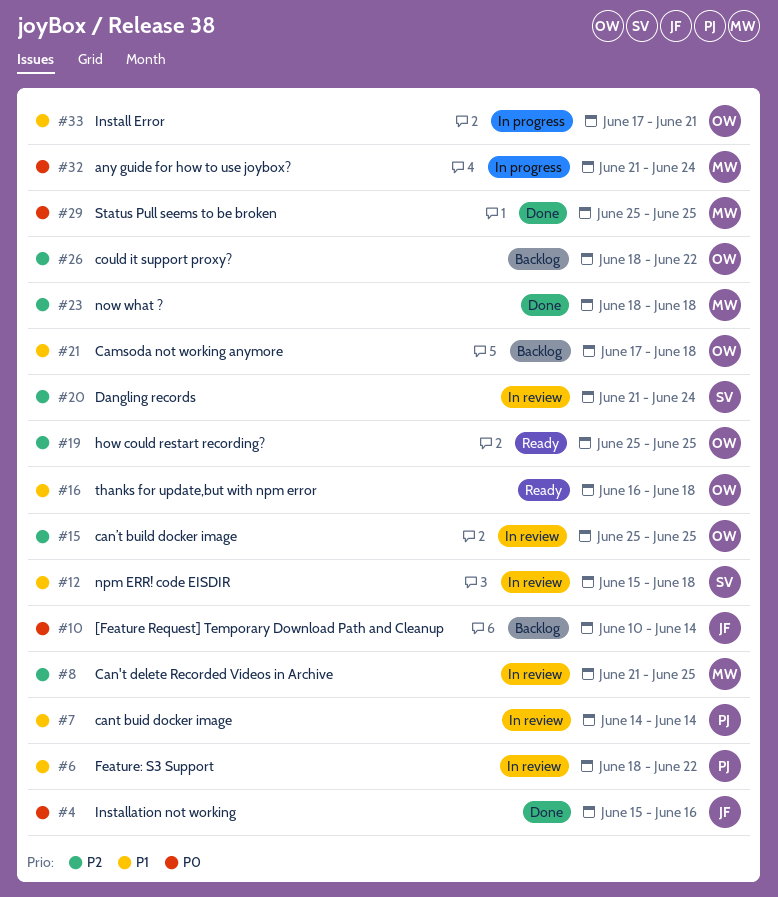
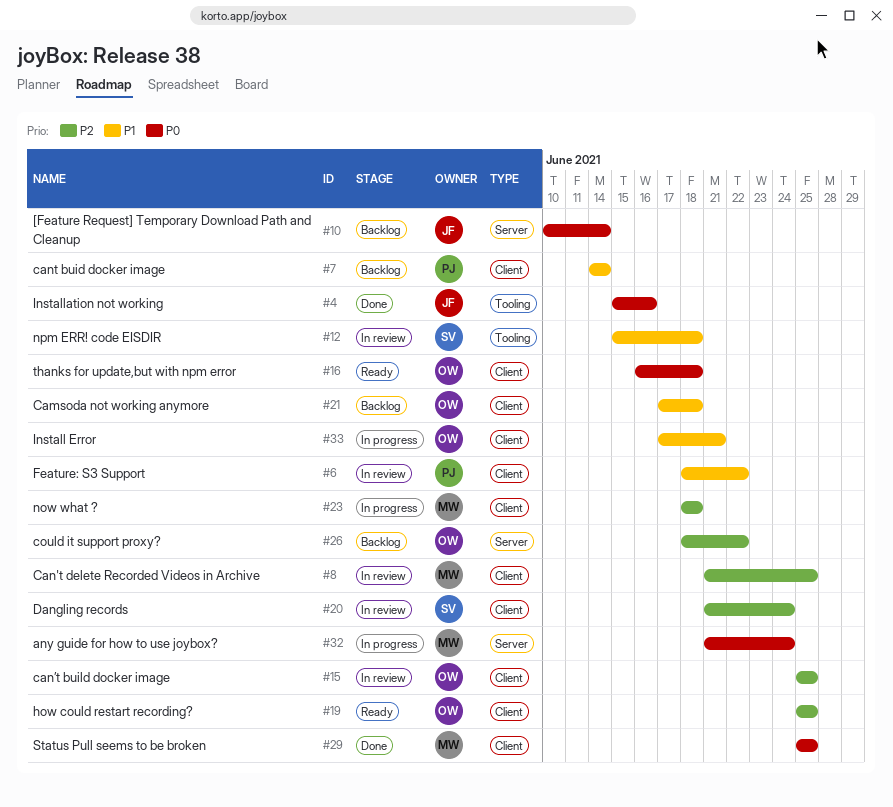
#7, status: In review -> Backlog
#16, priority: P1 -> P0
#23, status: Done -> In progress

